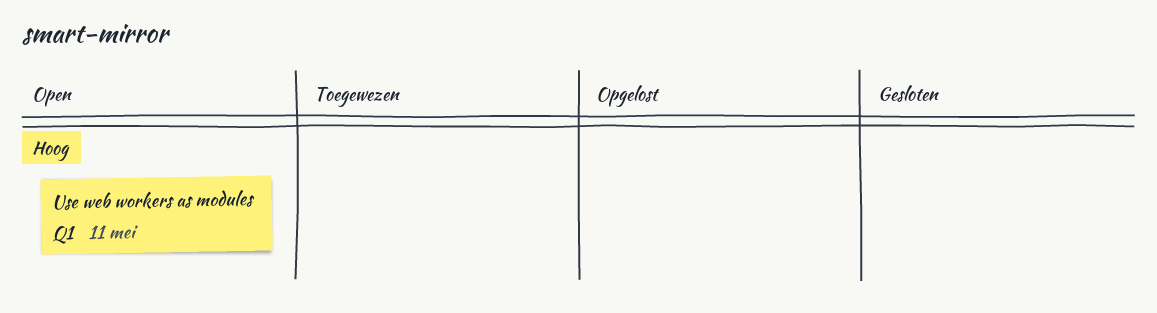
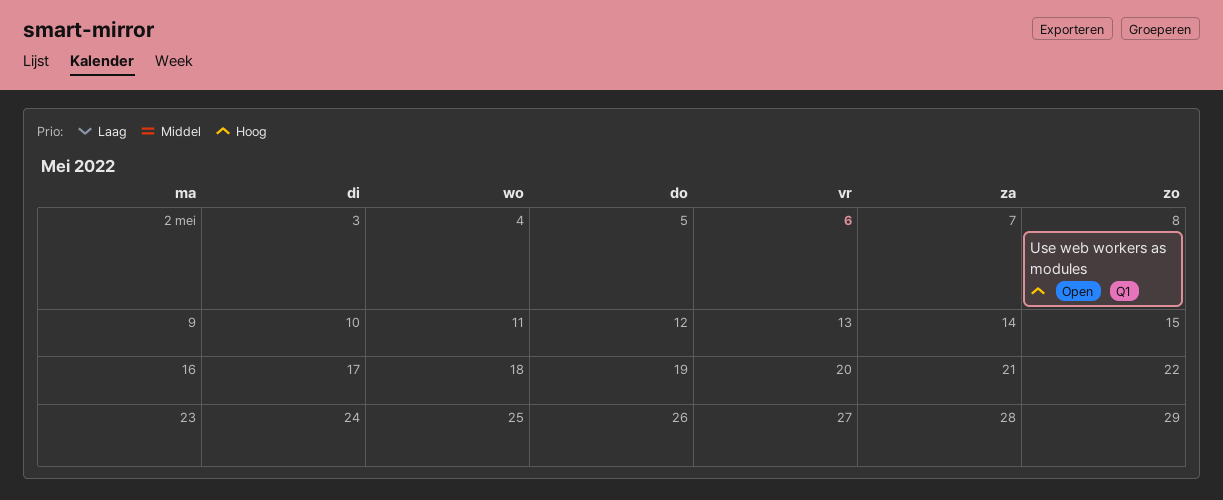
Use web workers as modules, due: May 11 -> May 8

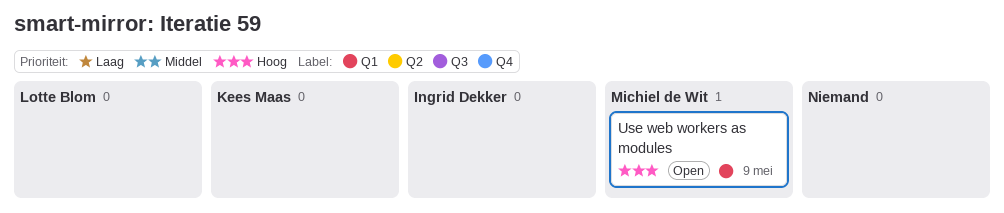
Use web workers as modules, due: May 8 -> May 9

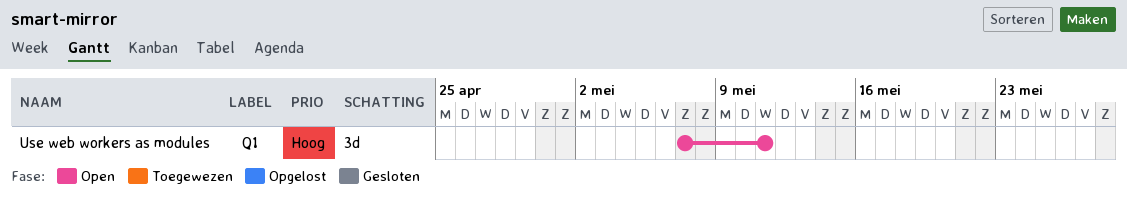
Use web workers as modules, due: May 9 -> May 11

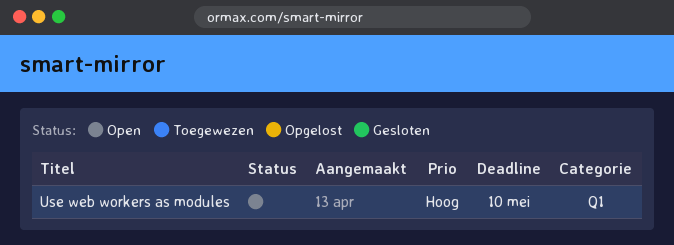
Use web workers as modules, due: May 11 -> May 10

